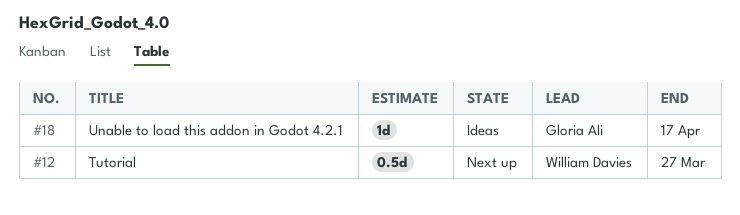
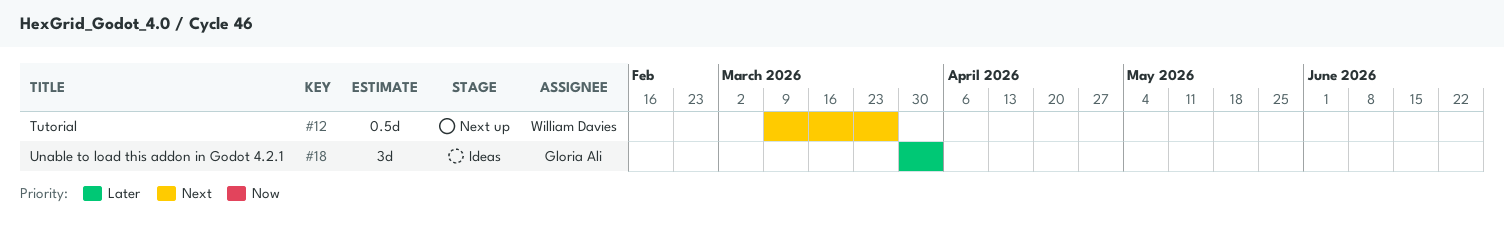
#18, estimate: 1d -> 3d
#18, due: Apr 17 -> Apr 3

